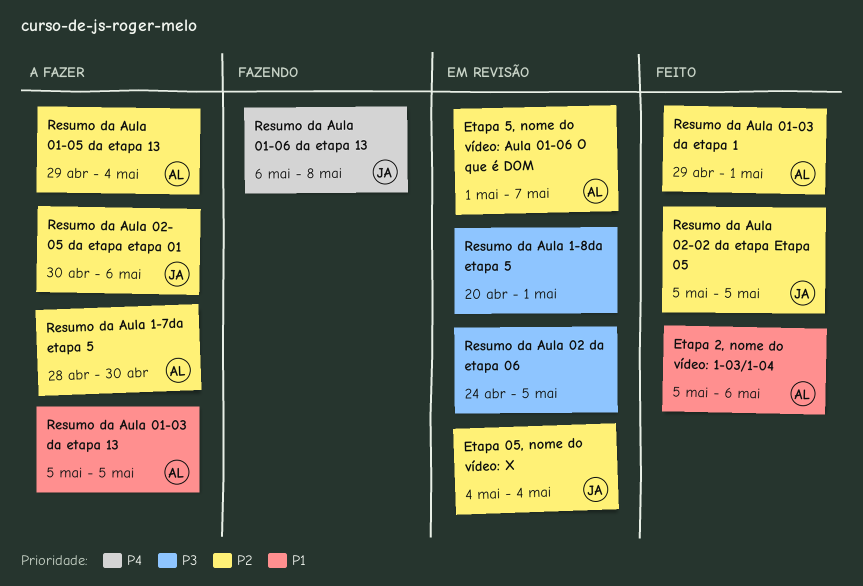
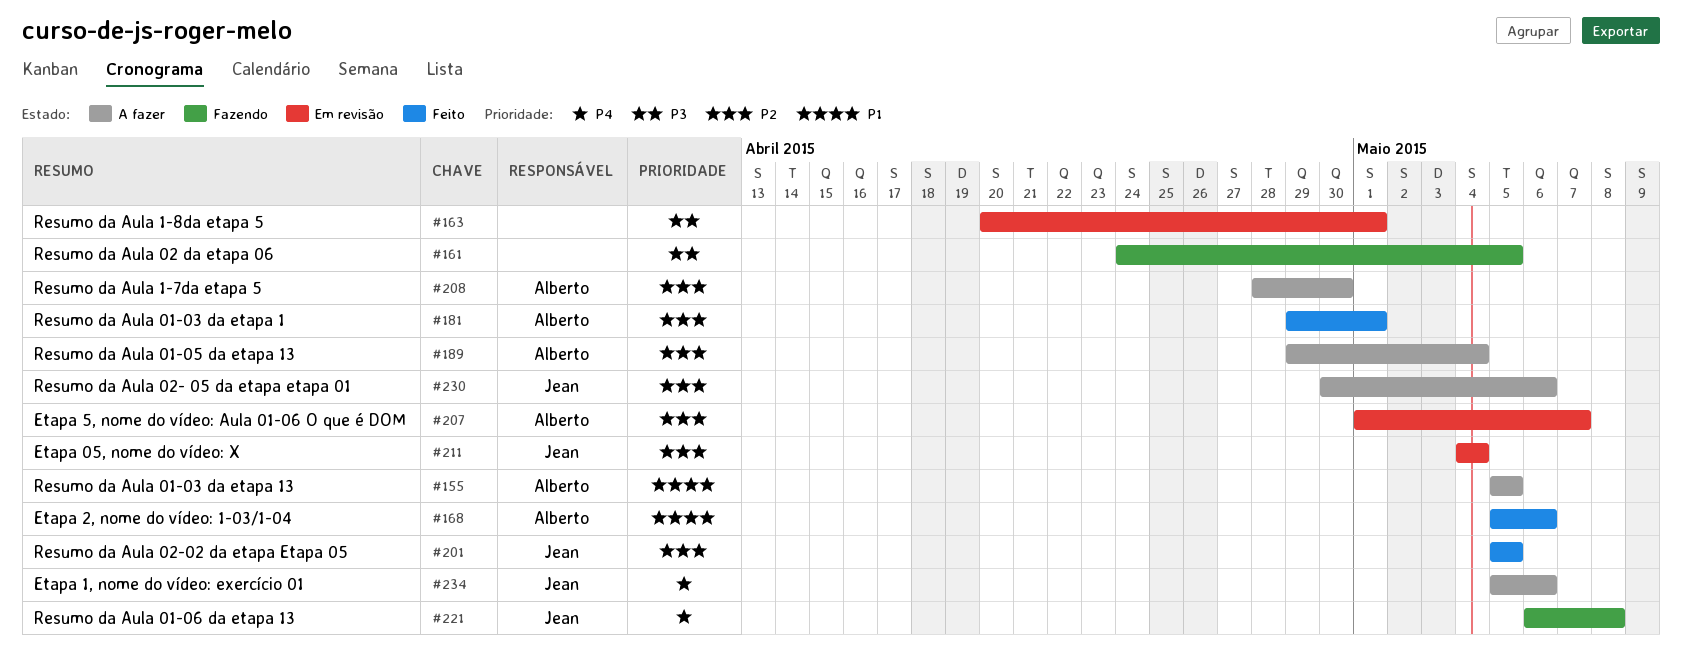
Etapa 1, nome do vídeo: exercício 01: none -> present
Resumo da Aula 02 da etapa 06, status: Em revisão -> Fazendo

